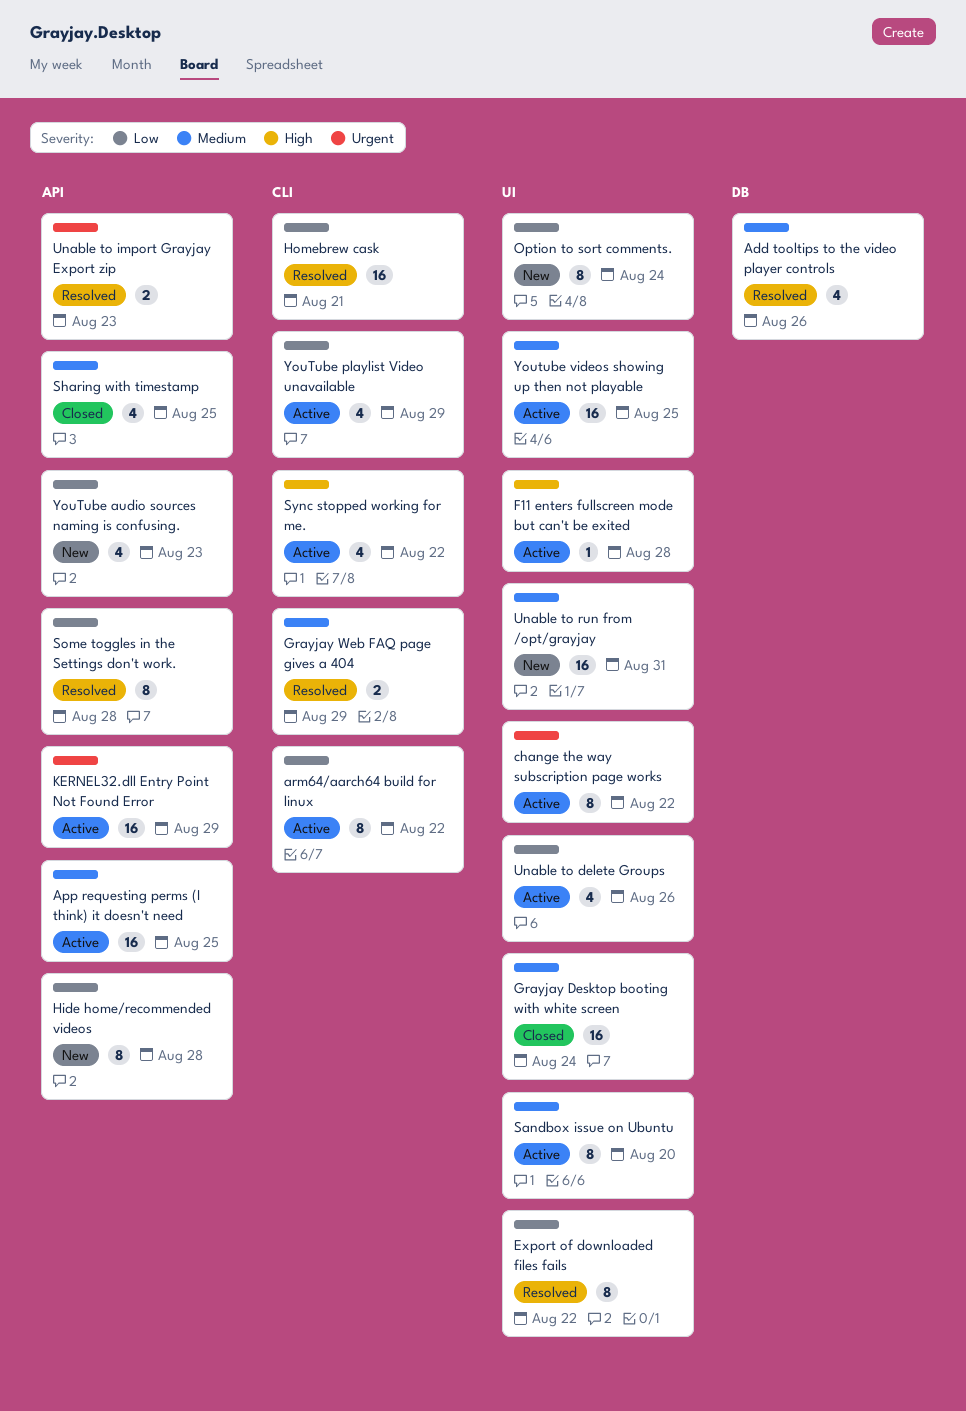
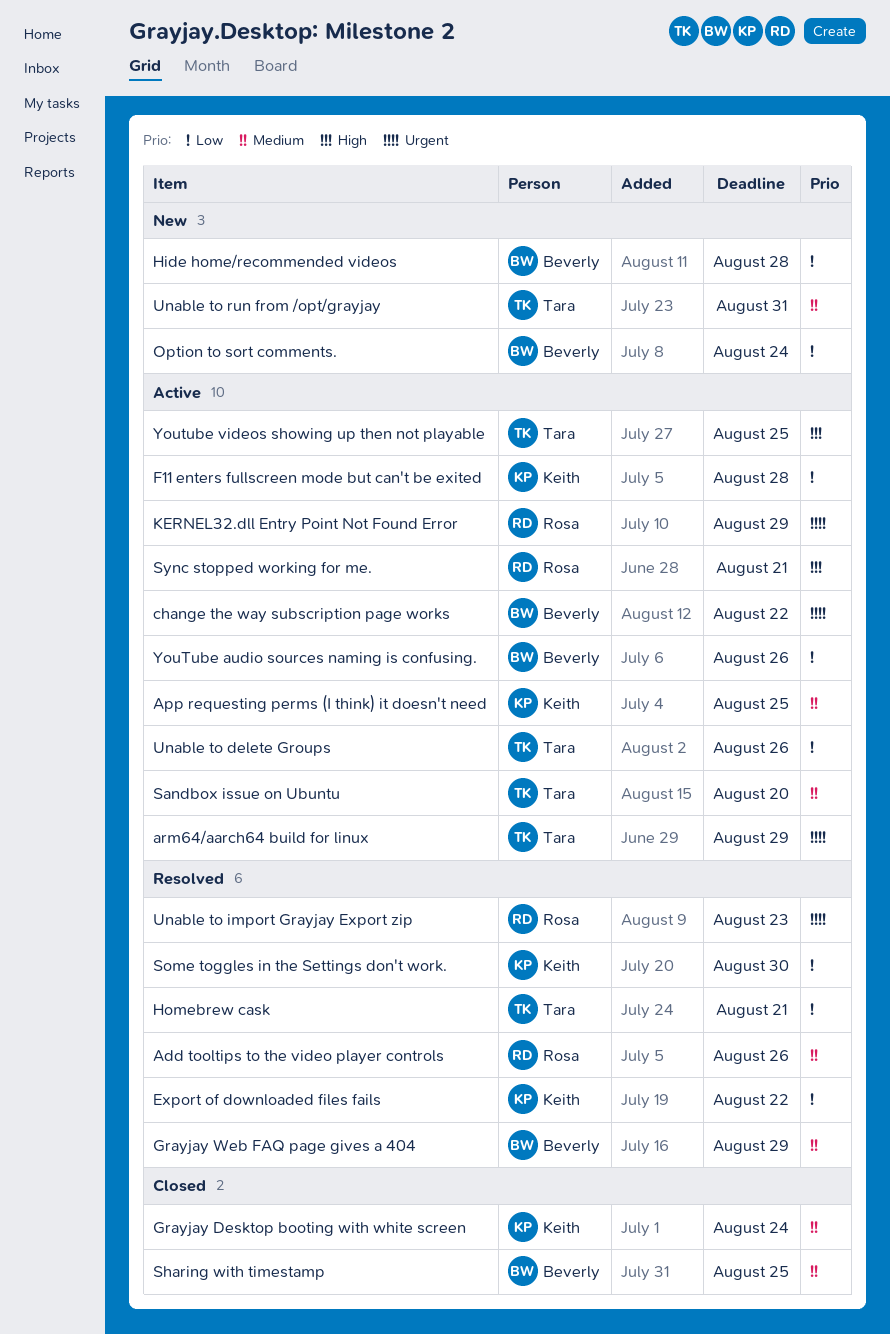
arm64/aarch64 build for linux, priority: Low -> Urgent
arm64/aarch64 build for linux, due: Aug 22 -> Aug 29
F11 enters fullscreen mode but can't be exited, priority: High -> Low
Some toggles in the Settings don't work., due: Aug 28 -> Aug 30
Sync stopped working for me., due: Aug 22 -> Aug 21
YouTube audio sources naming is confusing., status: New -> Active
YouTube audio sources naming is confusing., due: Aug 23 -> Aug 26
YouTube playlist Video unavailable: present -> none
Youtube videos showing up then not playable, priority: Medium -> High

